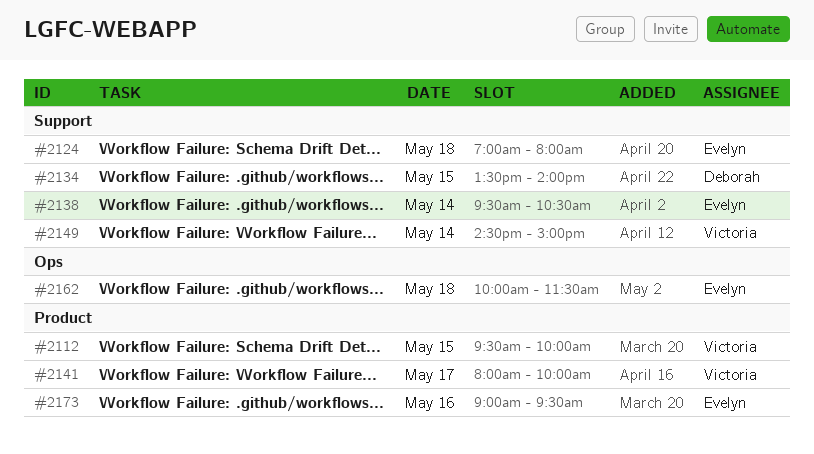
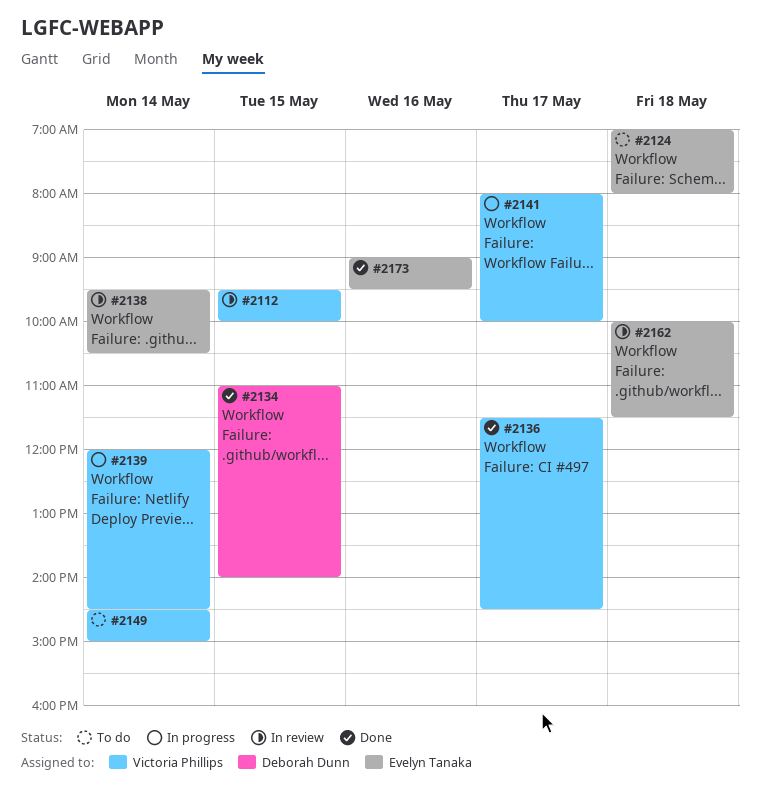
#2134, begins: 13:30 -> 11:00
#2136: none -> present
#2139: none -> present

